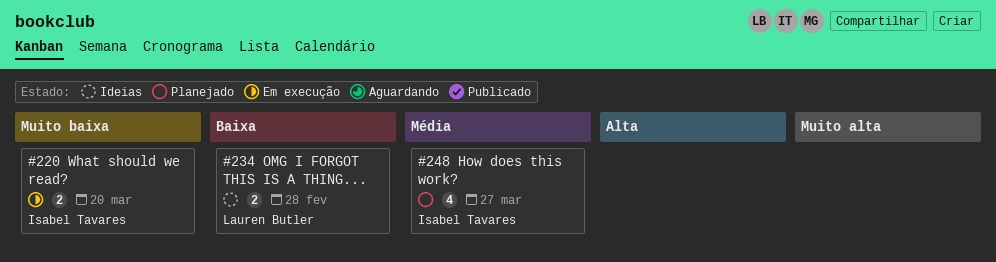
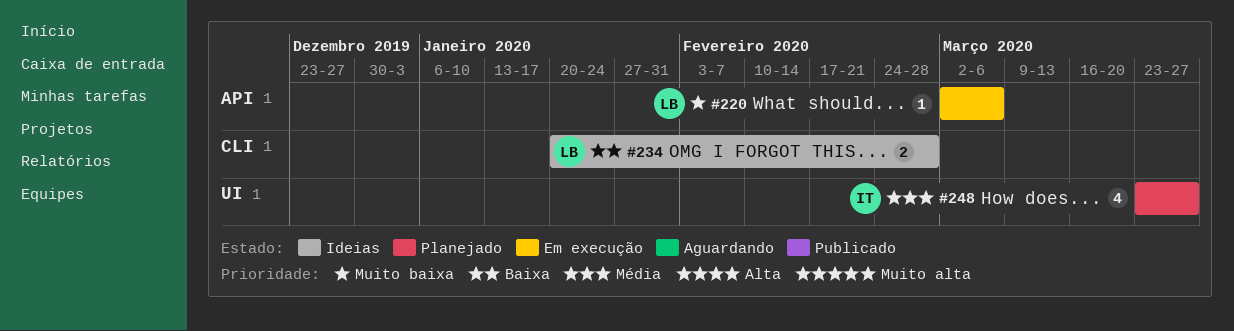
#220, owner: Isabel Tavares -> Lauren Butler
#220, estimate: 2 -> 1
#220, due: Mar 20 -> Mar 6

